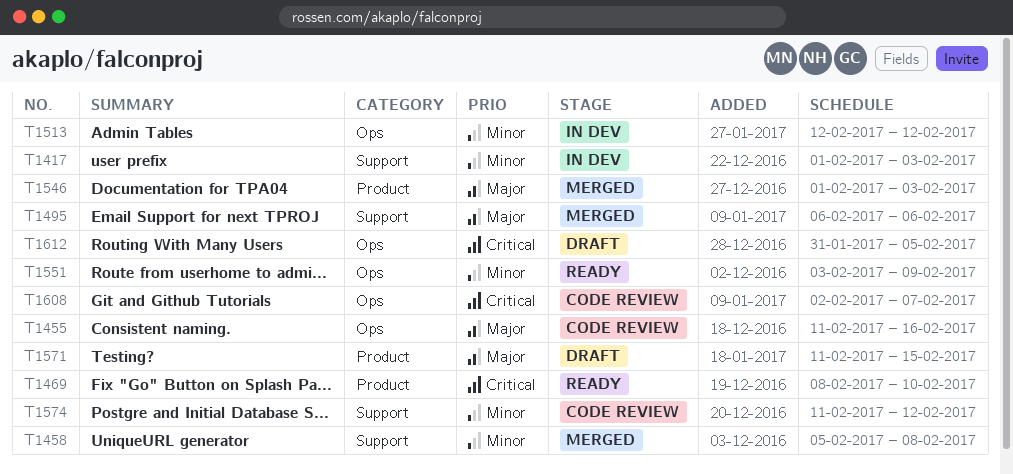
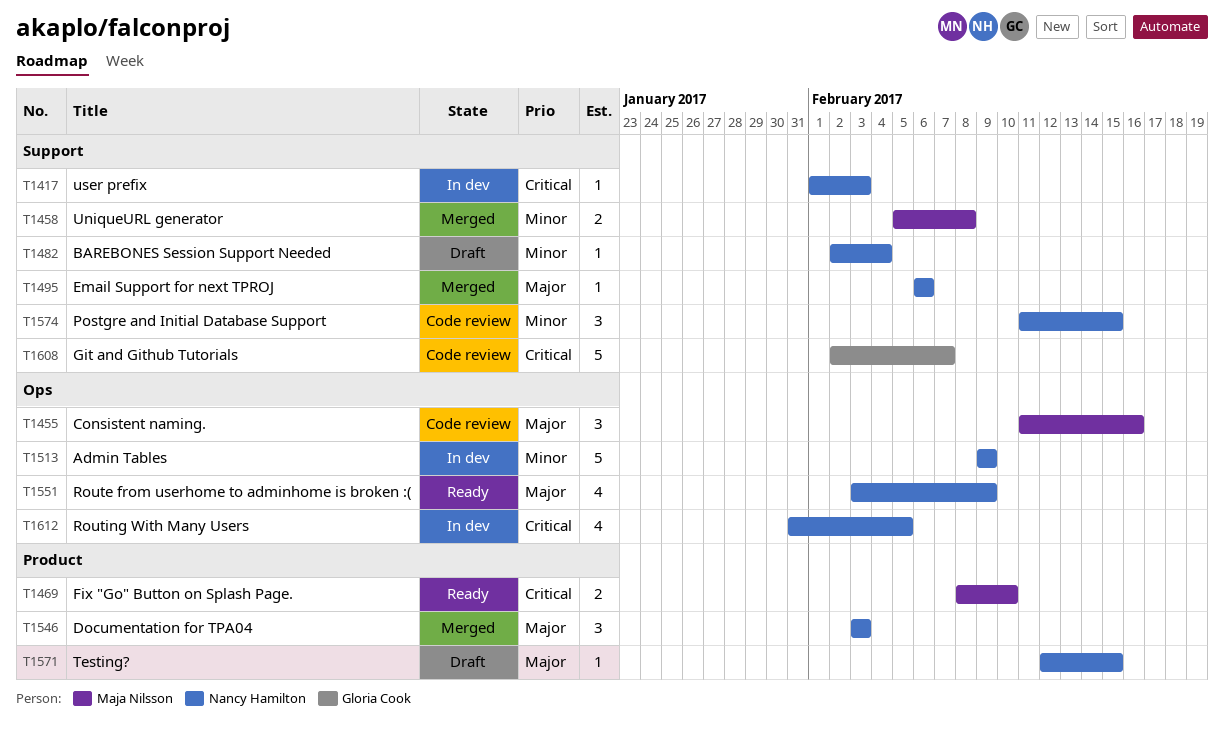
T1417, priority: Minor -> Critical
T1482: none -> present
T1513, start: Feb 12 -> Feb 9
T1513, due: Feb 12 -> Feb 9
T1546, start: Feb 1 -> Feb 3
T1551, priority: Minor -> Major
T1571, start: Feb 11 -> Feb 12
T1574, due: Feb 12 -> Feb 15
T1608, label: Ops -> Support
T1612, status: Draft -> In dev

